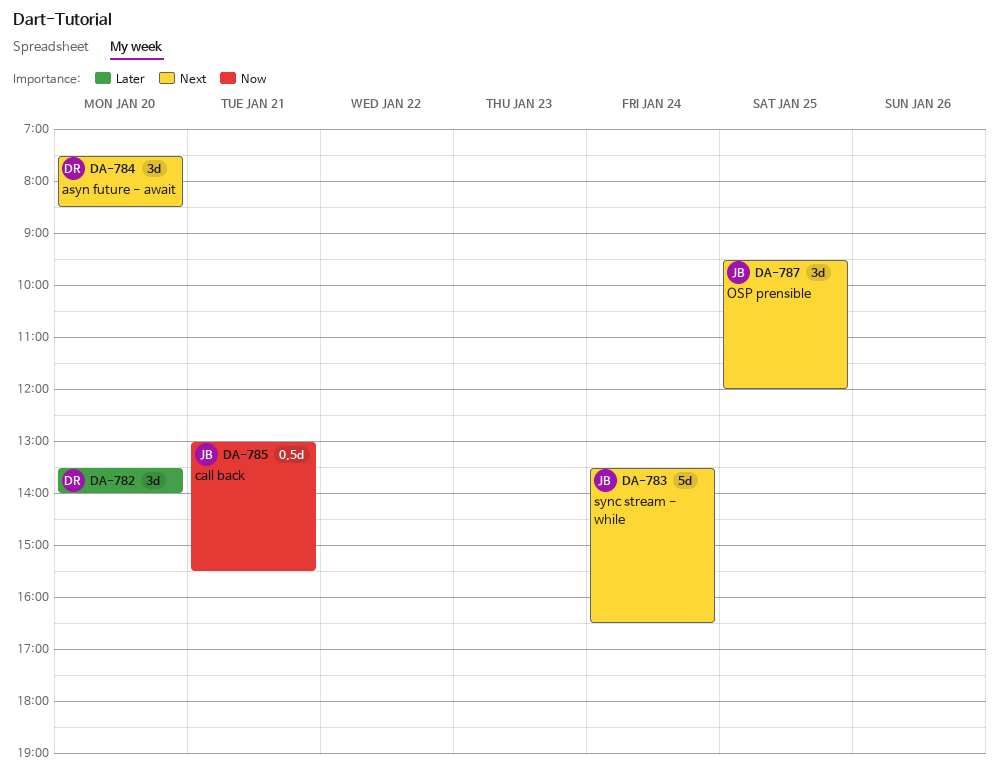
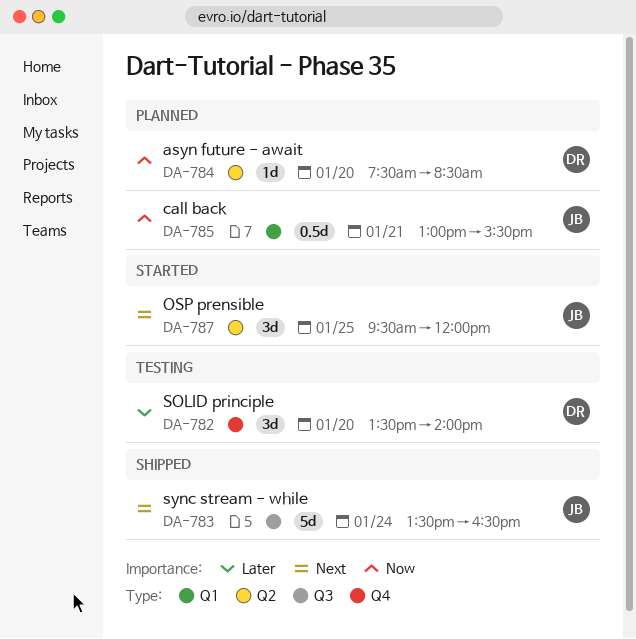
DA-784, priority: Next -> Now
DA-784, estimate: 3d -> 1d

